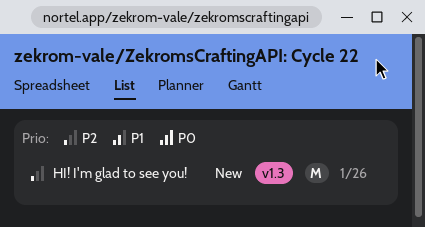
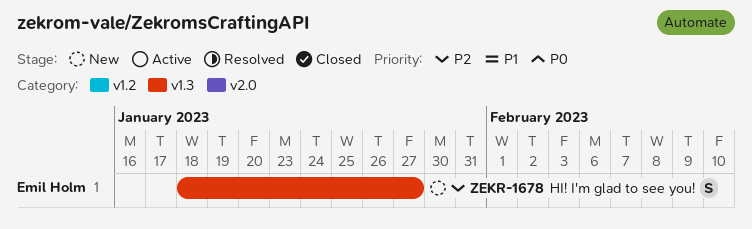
HI! I'm glad to see you!, estimate: M -> S
HI! I'm glad to see you!, due: Jan 26 -> Jan 27

